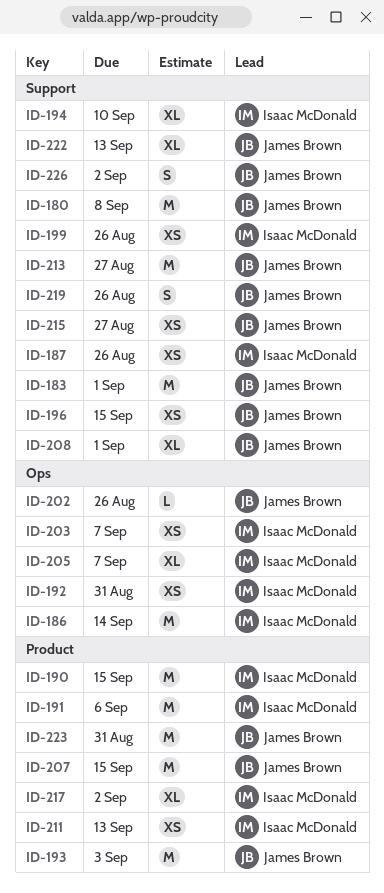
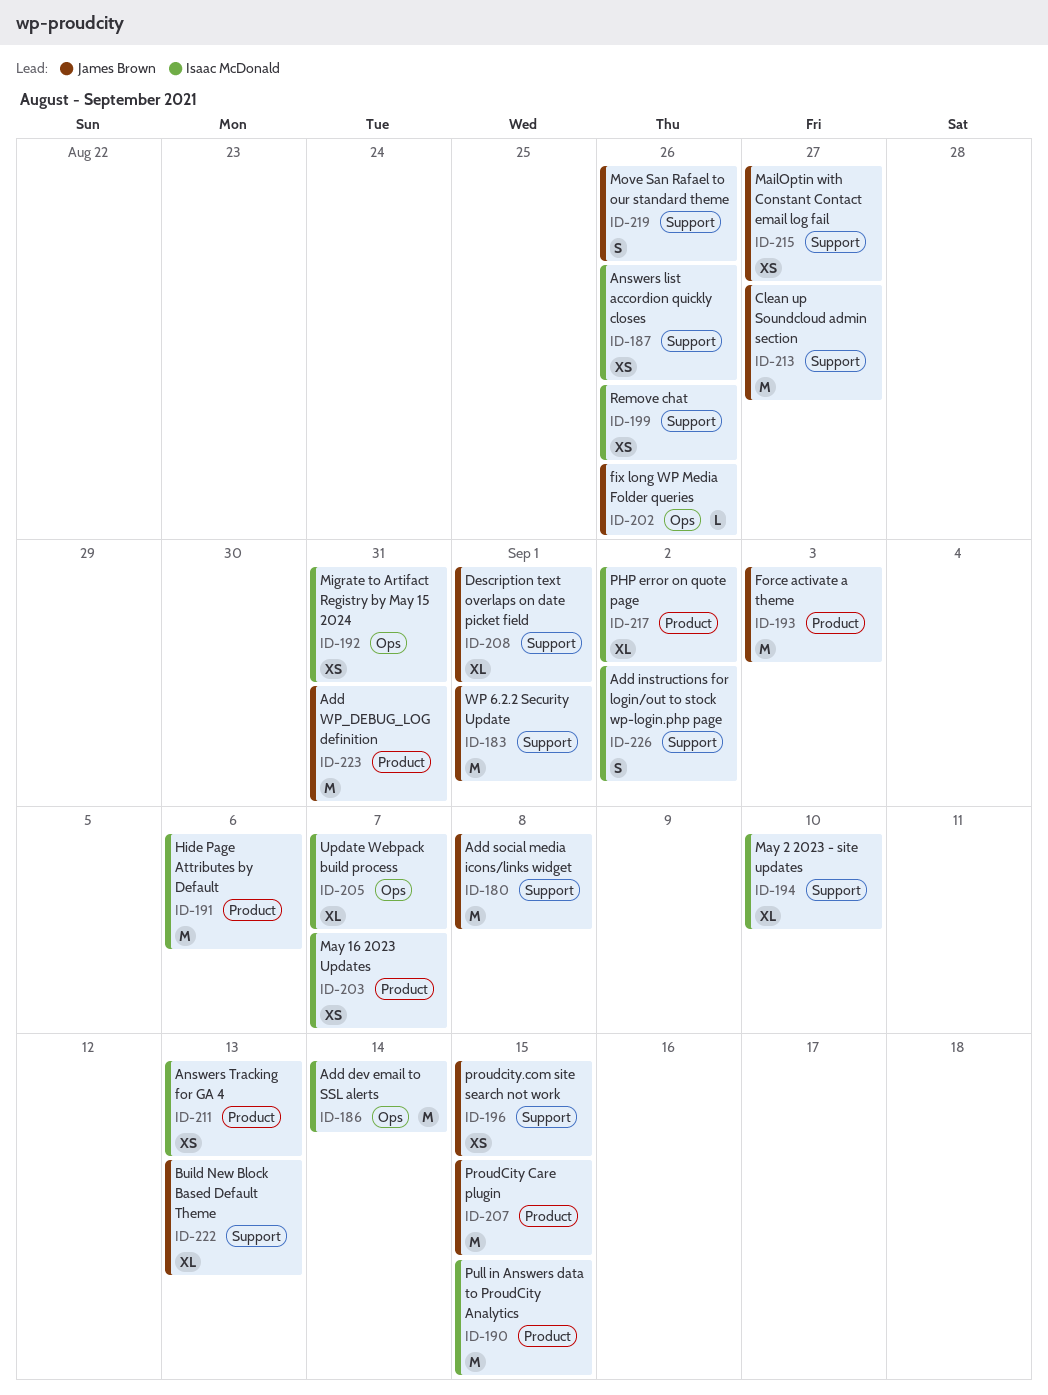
ID-203, label: Ops -> Product
ID-226, owner: James Brown -> Isaac McDonald

